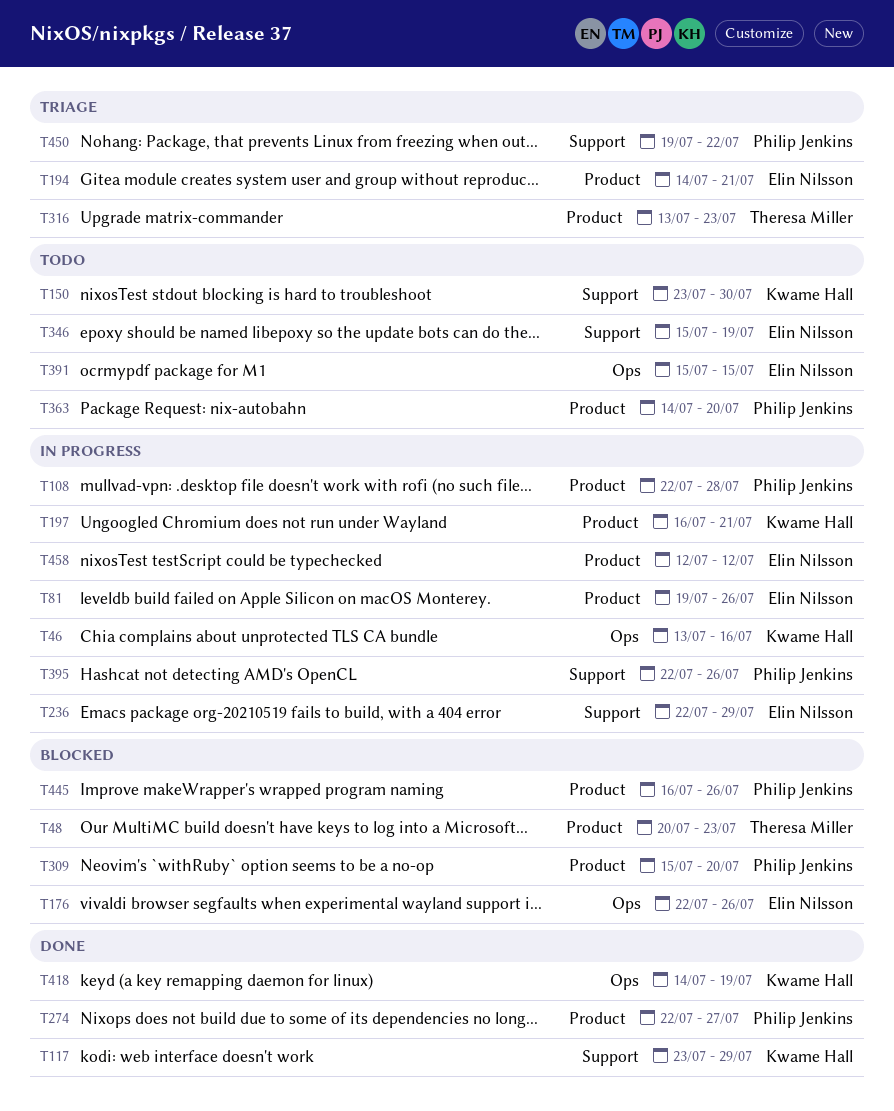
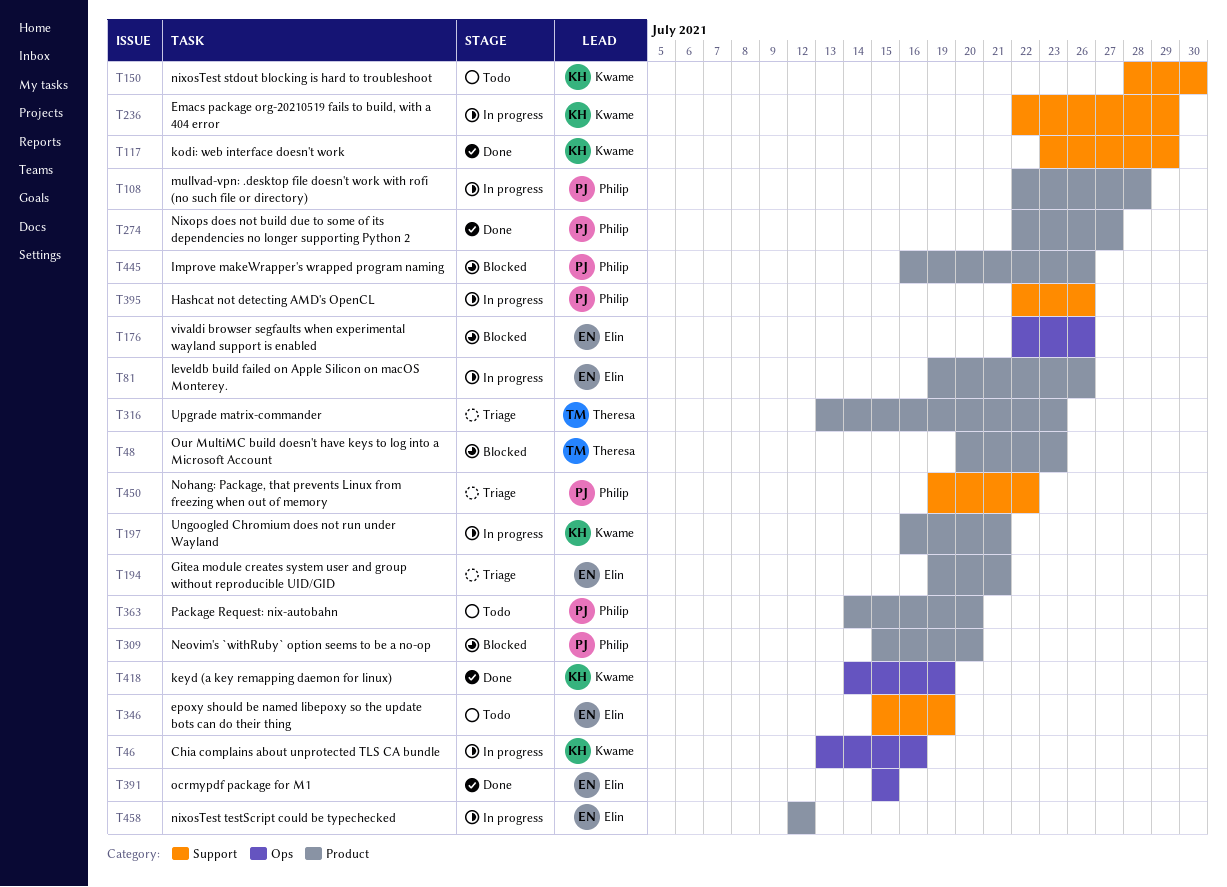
T150, start: Jul 23 -> Jul 28
T194, start: Jul 14 -> Jul 19
T236, owner: Elin Nilsson -> Kwame Hall
T391, status: Todo -> Done

